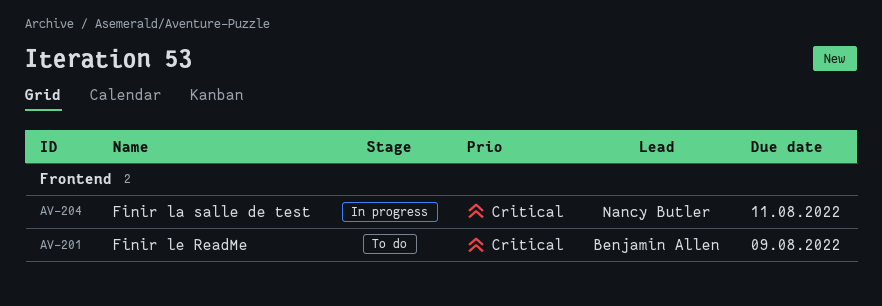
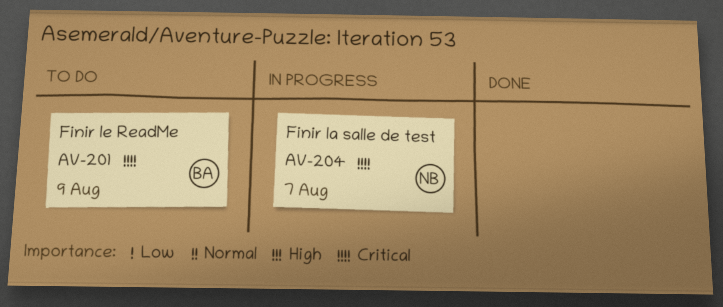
AV-204, due: Aug 11 -> Aug 7

